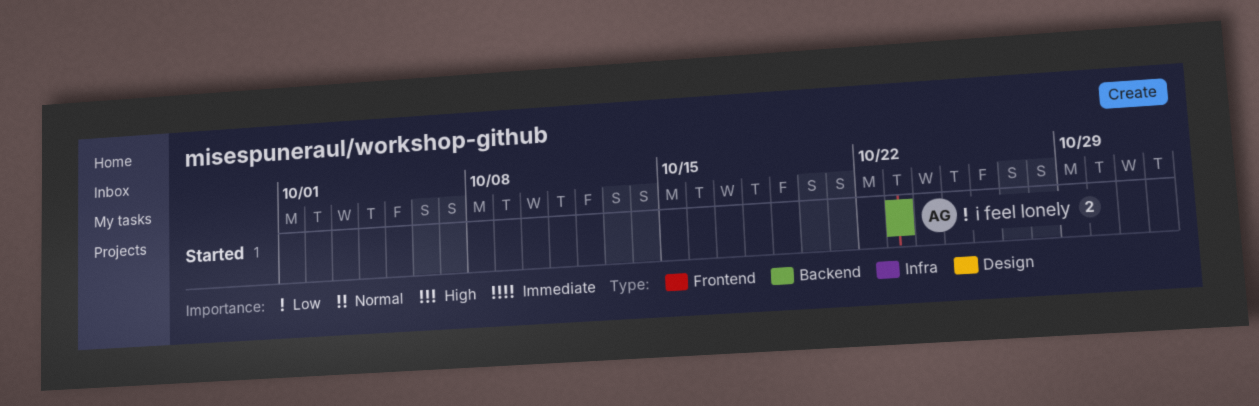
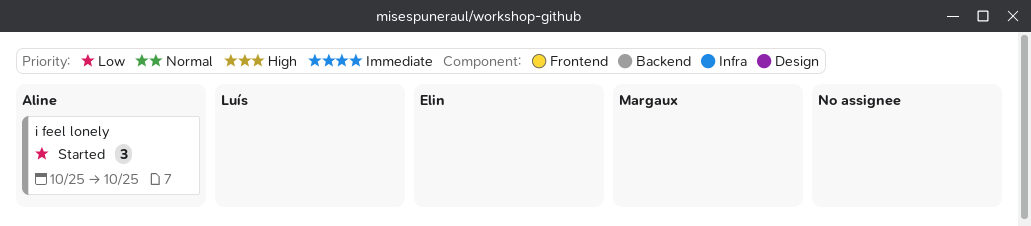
i feel lonely, estimate: 2 -> 3
i feel lonely, start: Oct 23 -> Oct 25
i feel lonely, due: Oct 23 -> Oct 25

